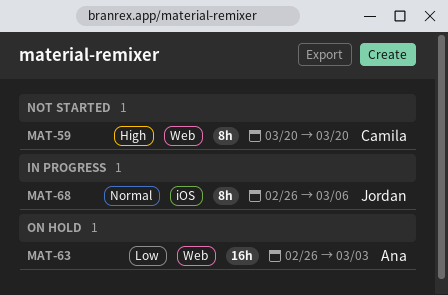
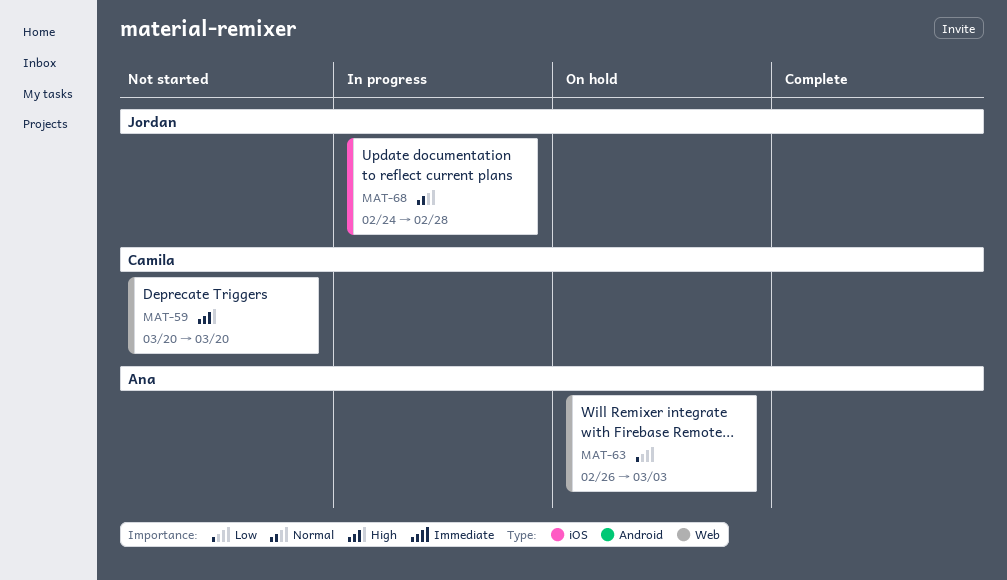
MAT-68, start: Feb 26 -> Feb 24
MAT-68, due: Mar 6 -> Feb 28

